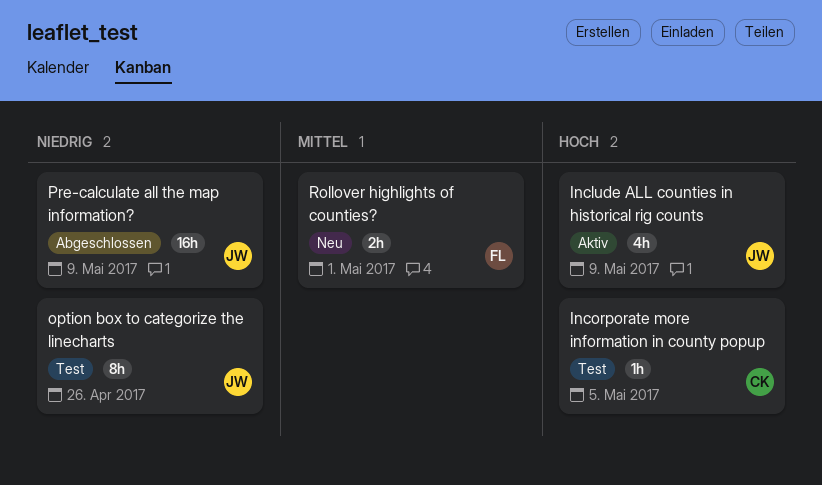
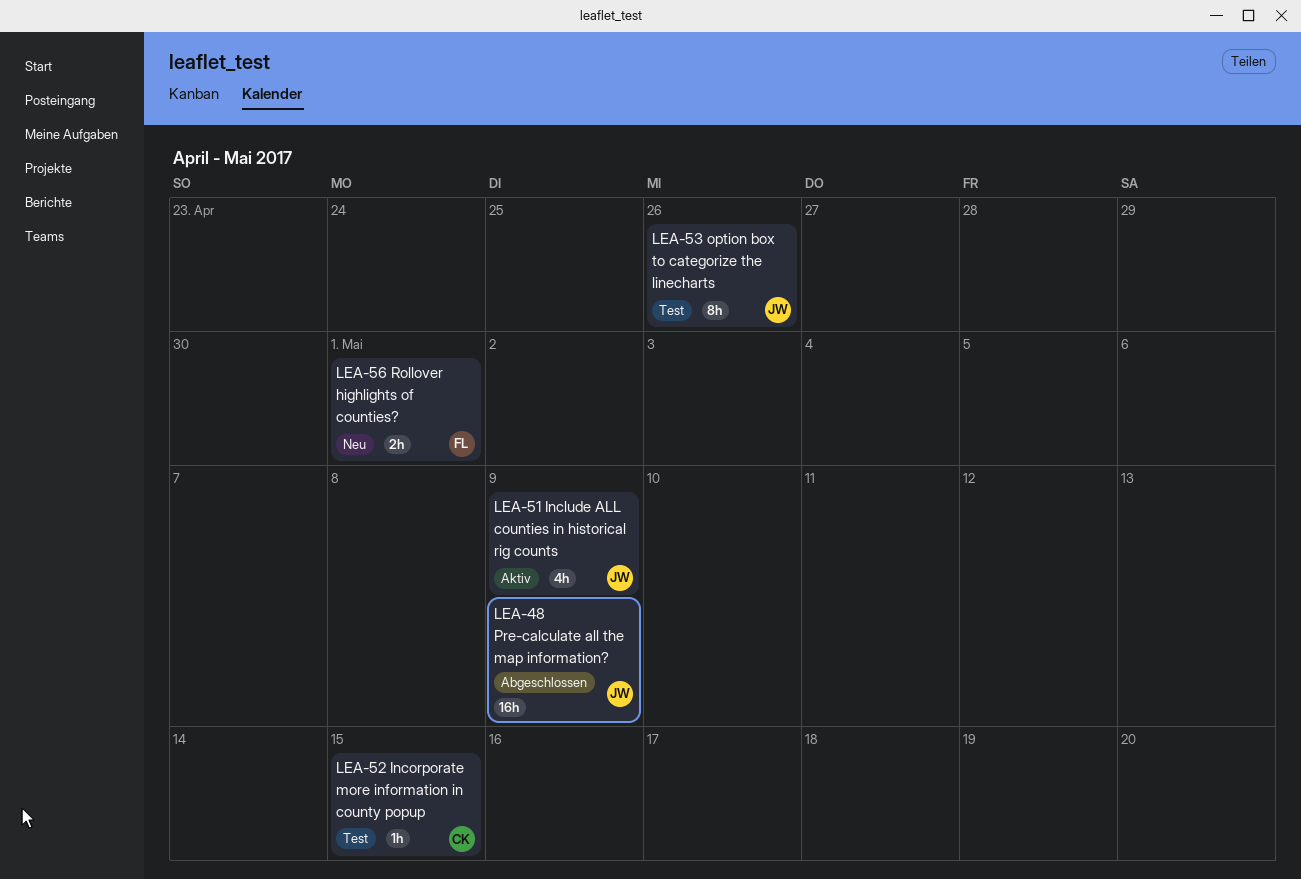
Incorporate more information in county popup, due: May 5 -> May 15

